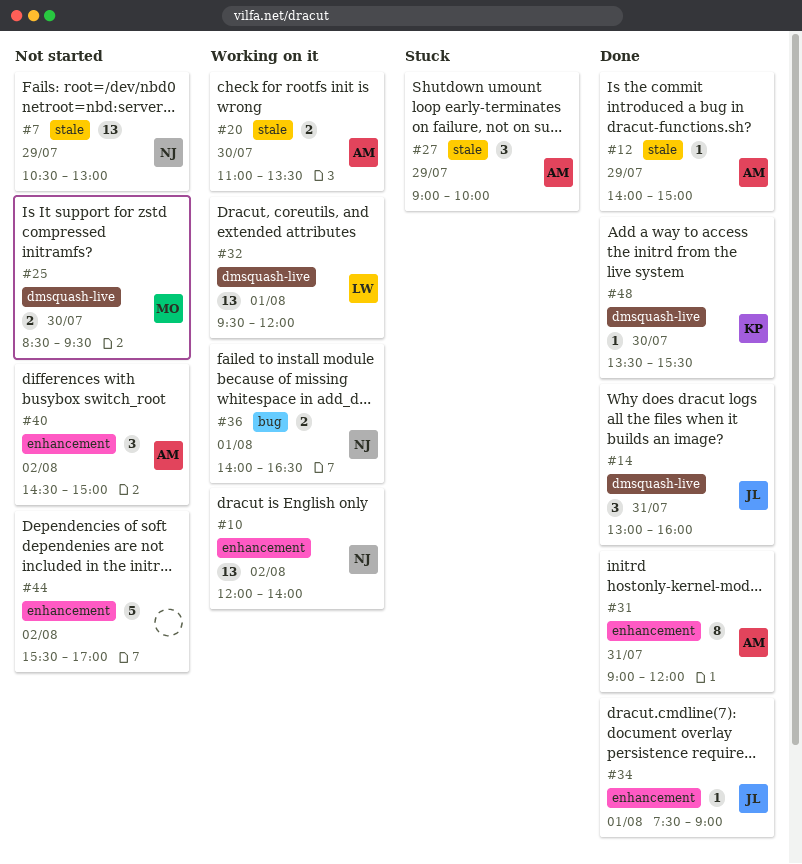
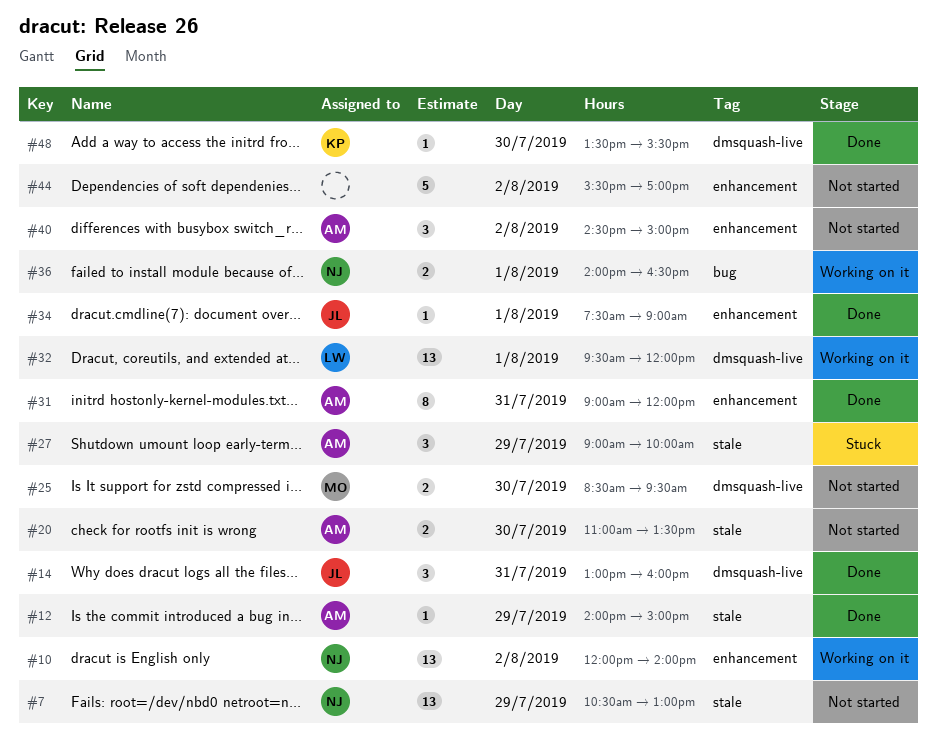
#20, status: Working on it -> Not started

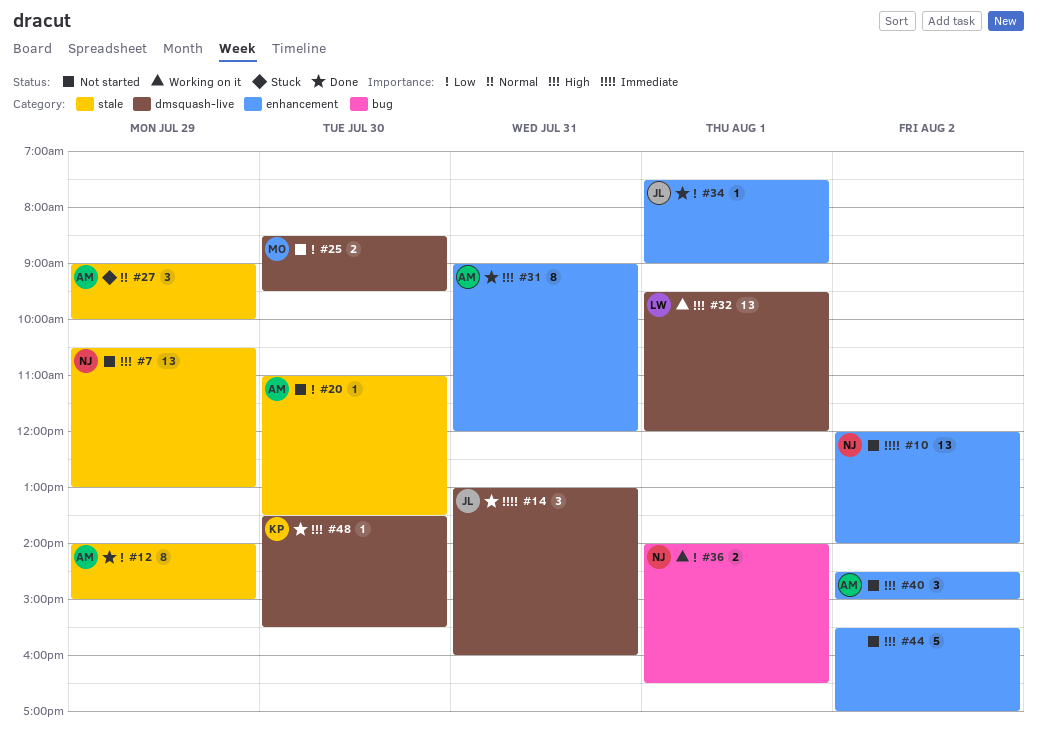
#10, status: Working on it -> Not started
#12, estimate: 1 -> 8
#20, estimate: 2 -> 1

